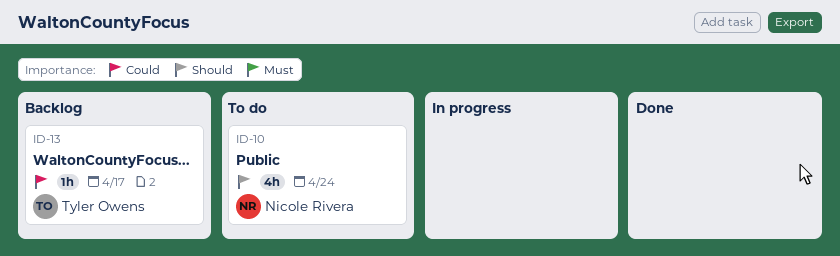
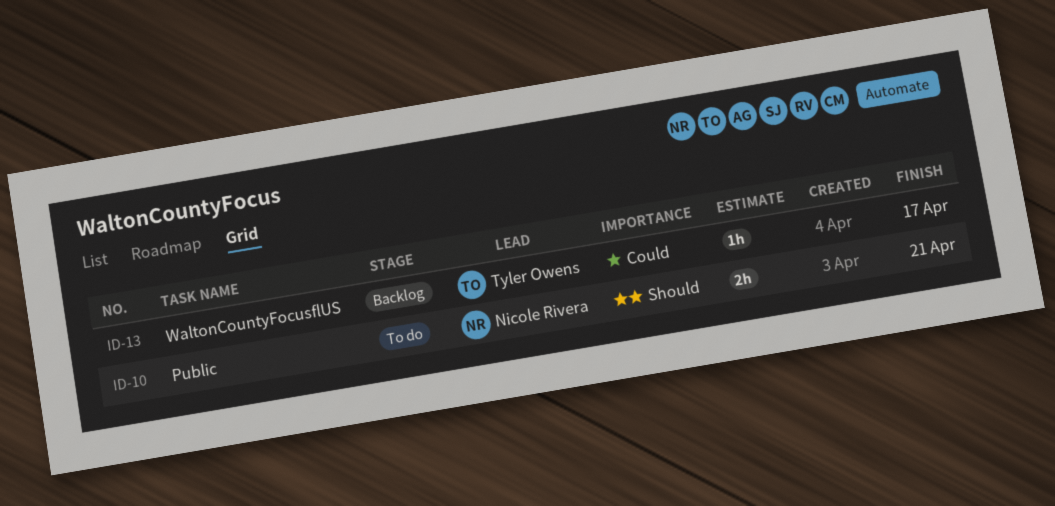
ID-10, estimate: 4h -> 2h
ID-10, due: Apr 24 -> Apr 21

